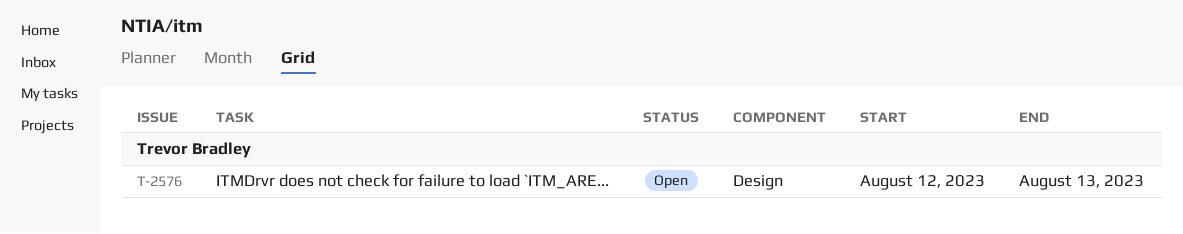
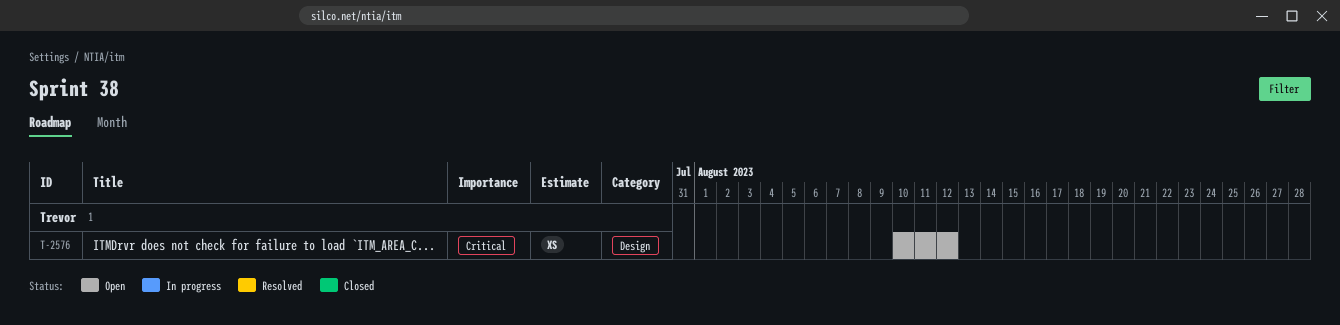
T-2576, start: Aug 12 -> Aug 10
T-2576, due: Aug 13 -> Aug 12

